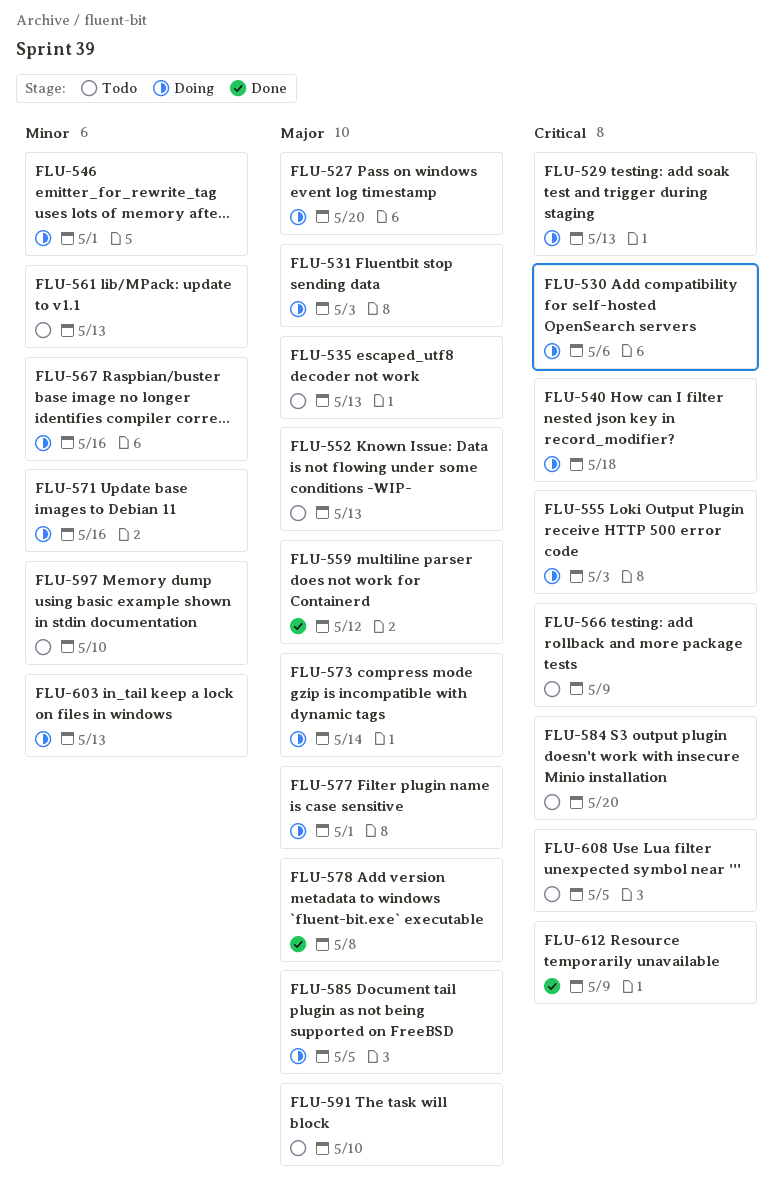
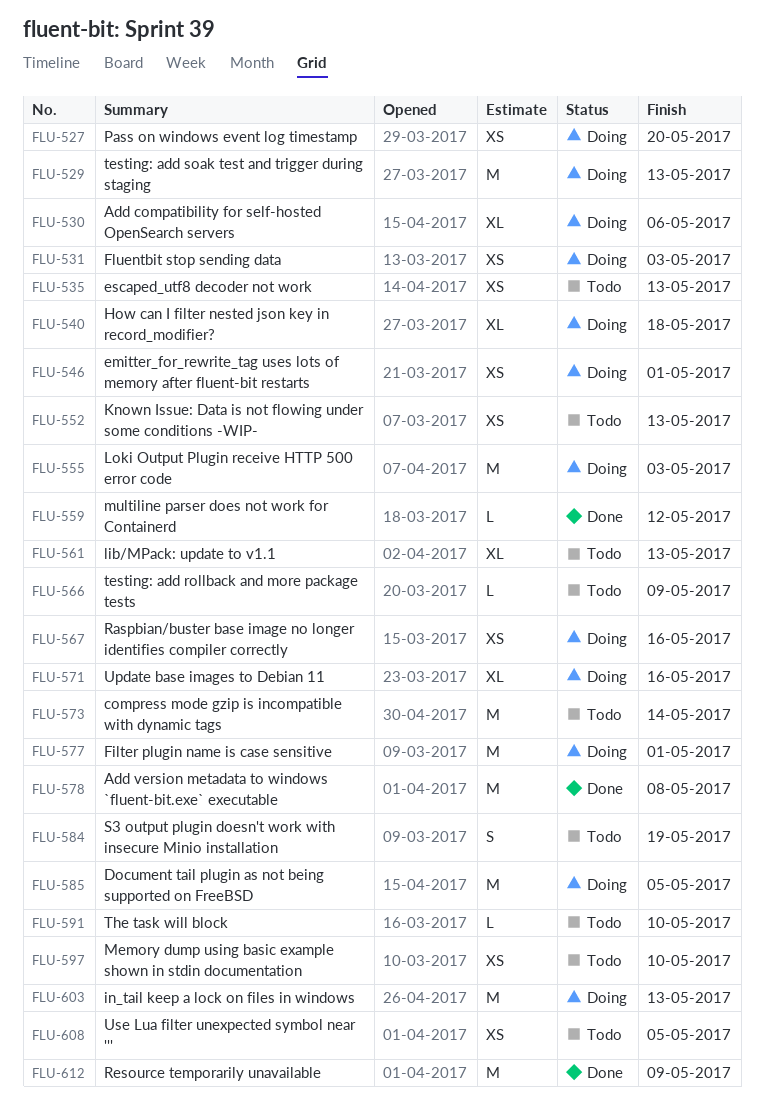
FLU-573, status: Doing -> Todo
FLU-584, due: May 20 -> May 19

